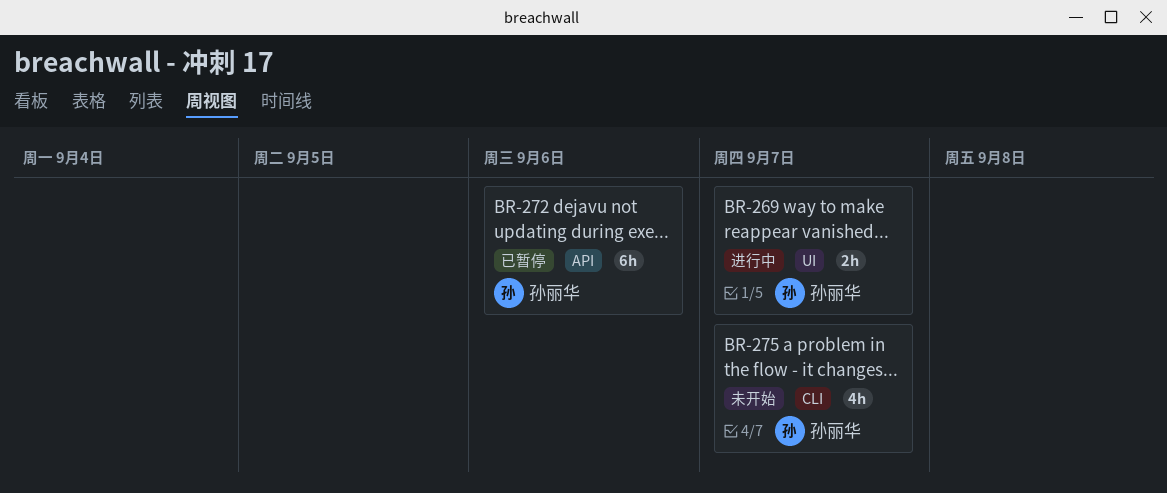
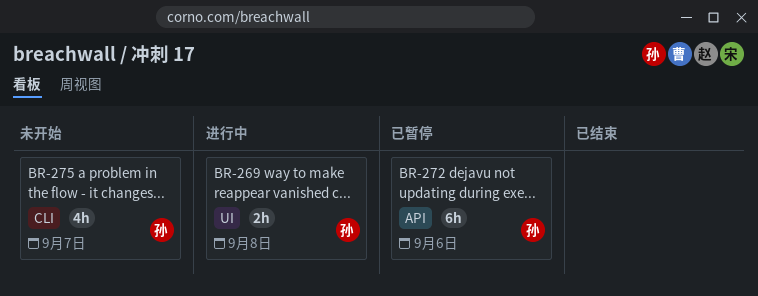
BR-269, due: Sep 7 -> Sep 8

